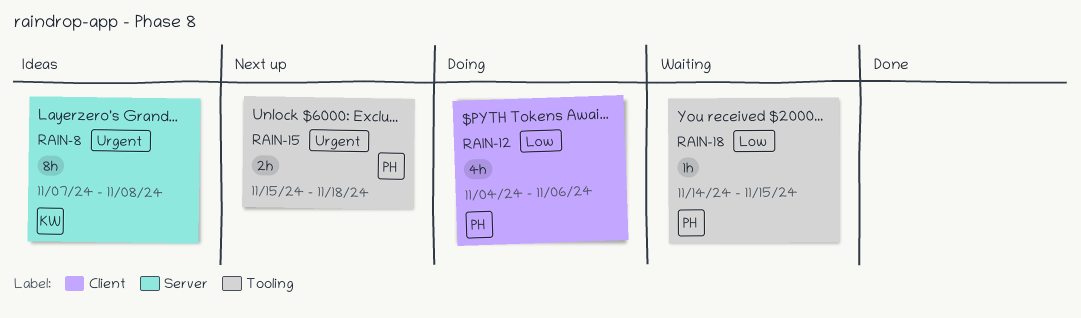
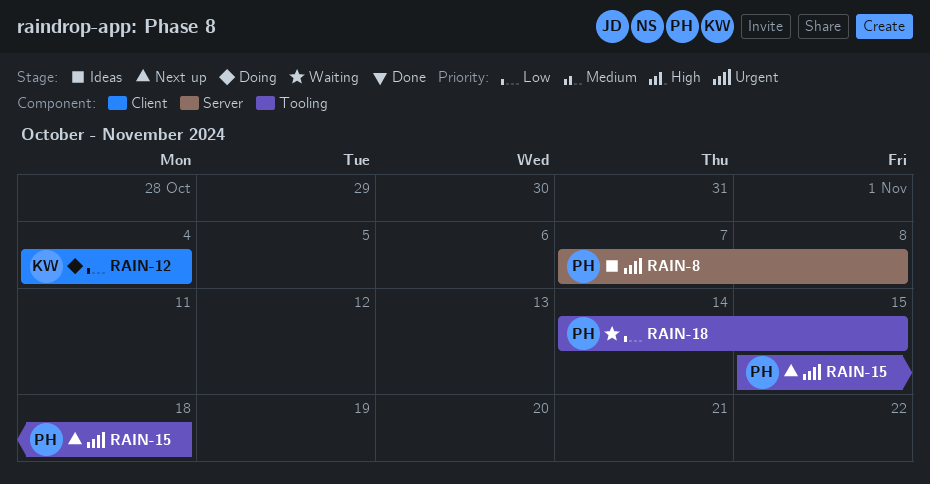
RAIN-8, owner: KW -> PH
RAIN-12, owner: PH -> KW
RAIN-12, due: Nov 6 -> Nov 4

